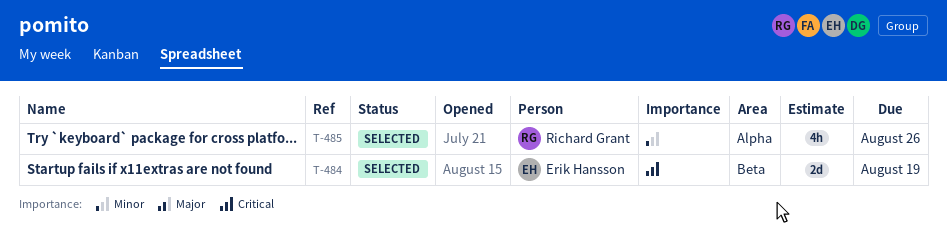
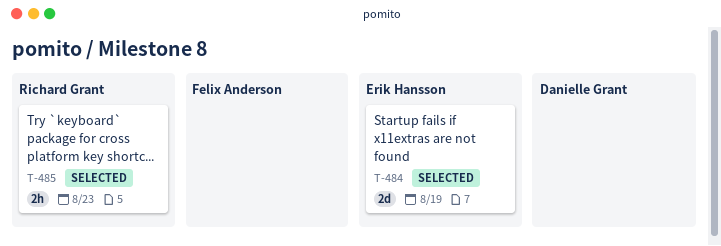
T-485, estimate: 4h -> 2h
T-485, due: Aug 26 -> Aug 23

